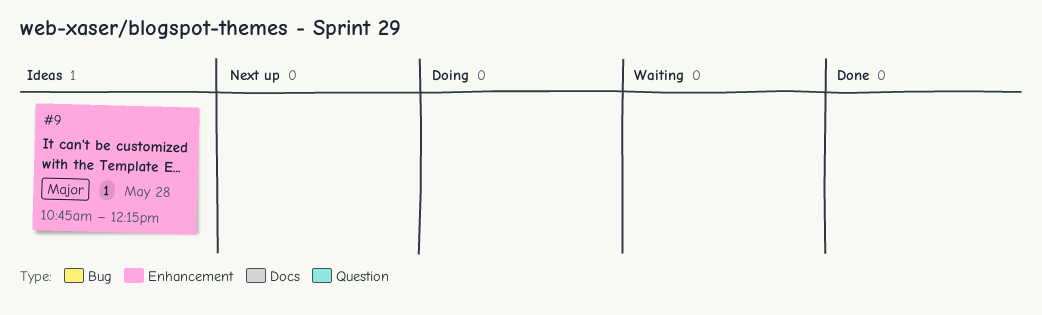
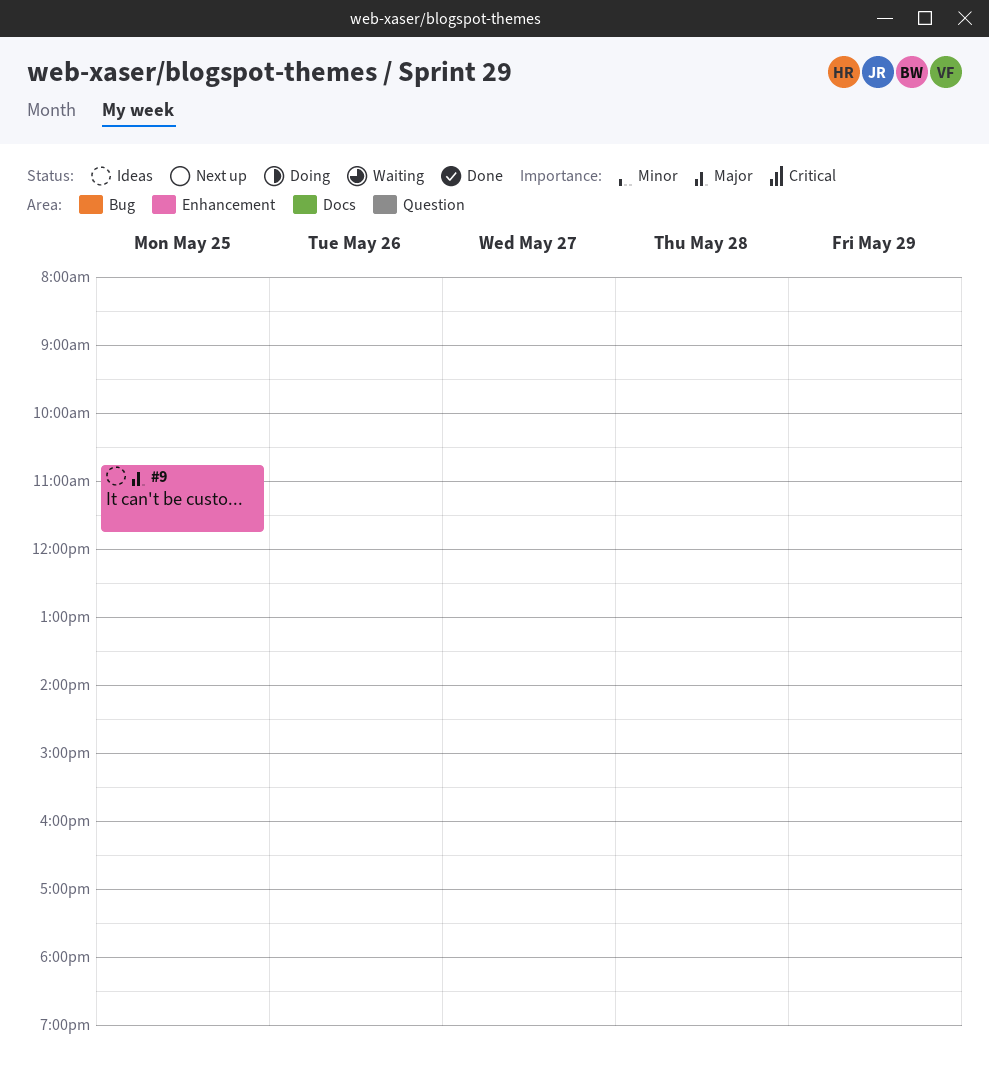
#9, day: May 28 -> May 25
#9, ends: 12:15 -> 11:45

